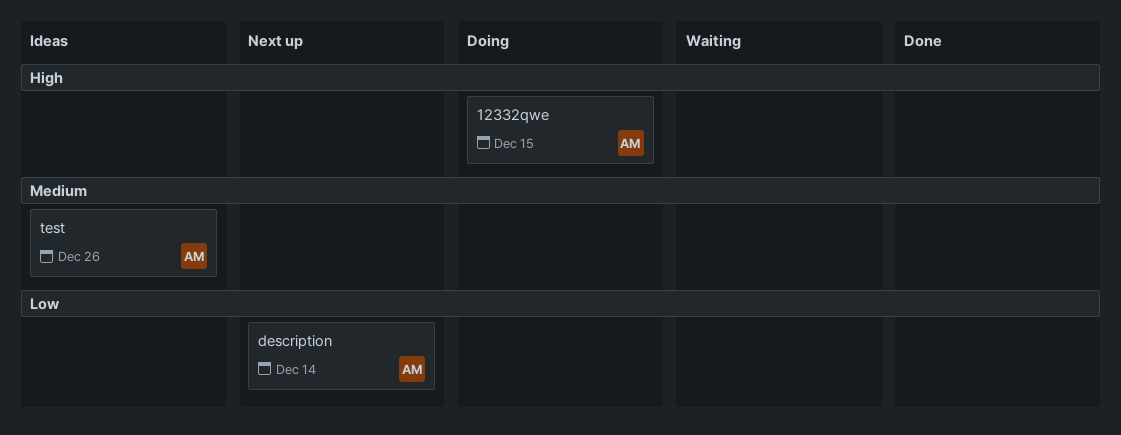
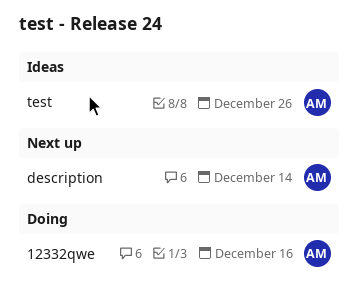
12332qwe, due: Dec 15 -> Dec 16

